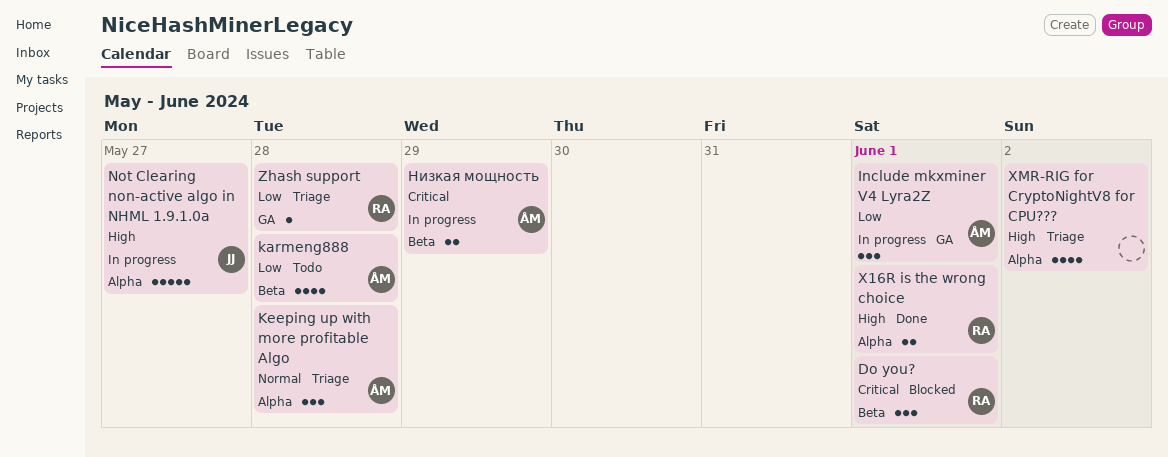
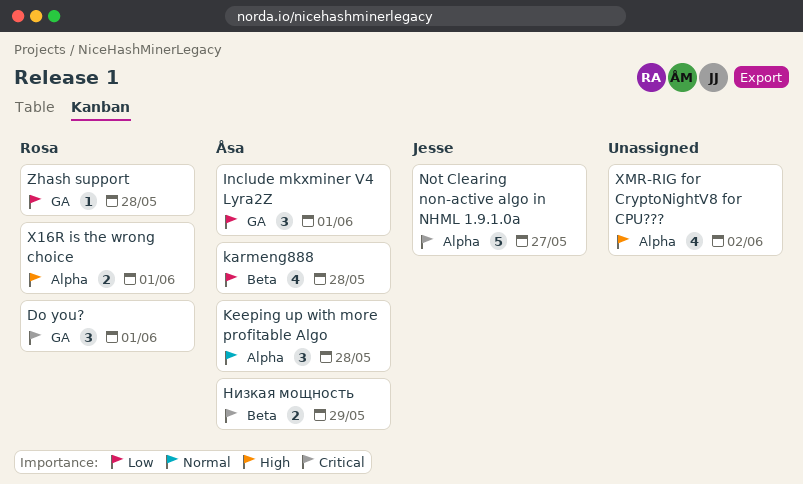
Do you?, label: Beta -> GA
Not Clearing non-active algo in NHML 1.9.1.0a, priority: High -> Critical

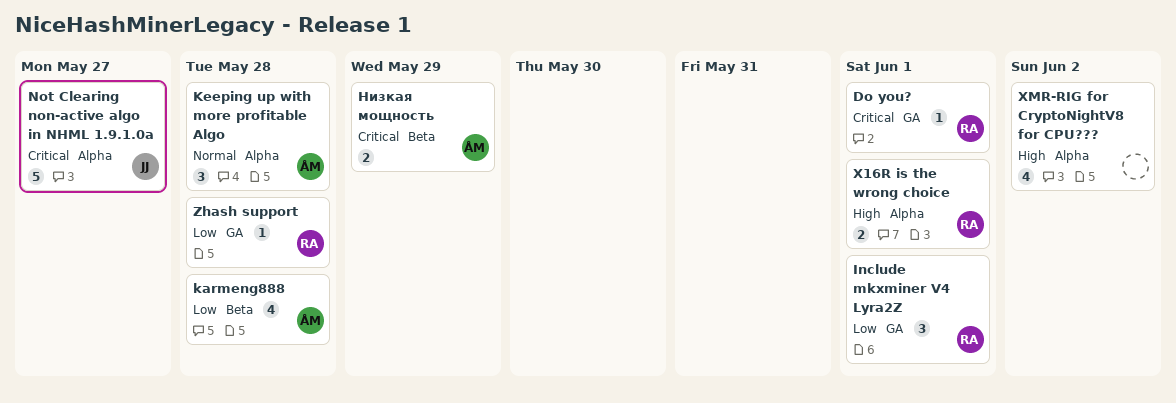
Do you?, estimate: 3 -> 1
Include mkxminer V4 Lyra2Z, owner: Åsa -> Rosa

